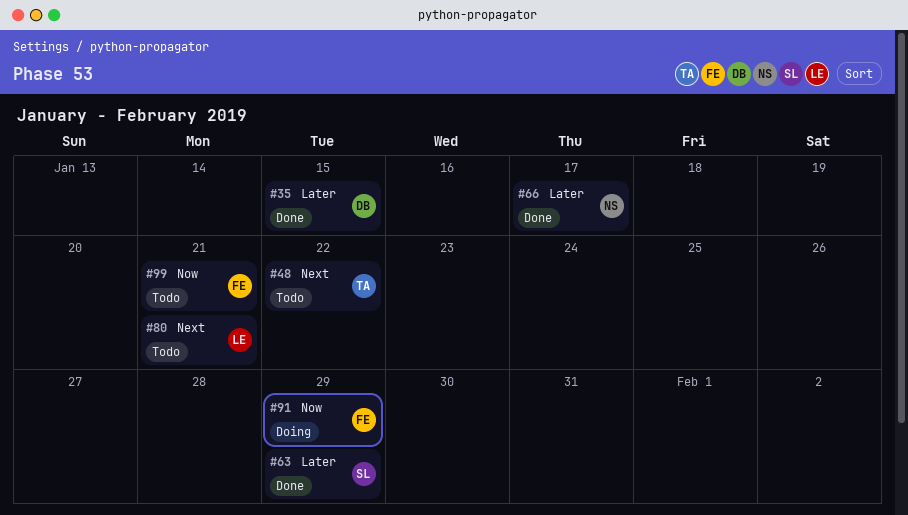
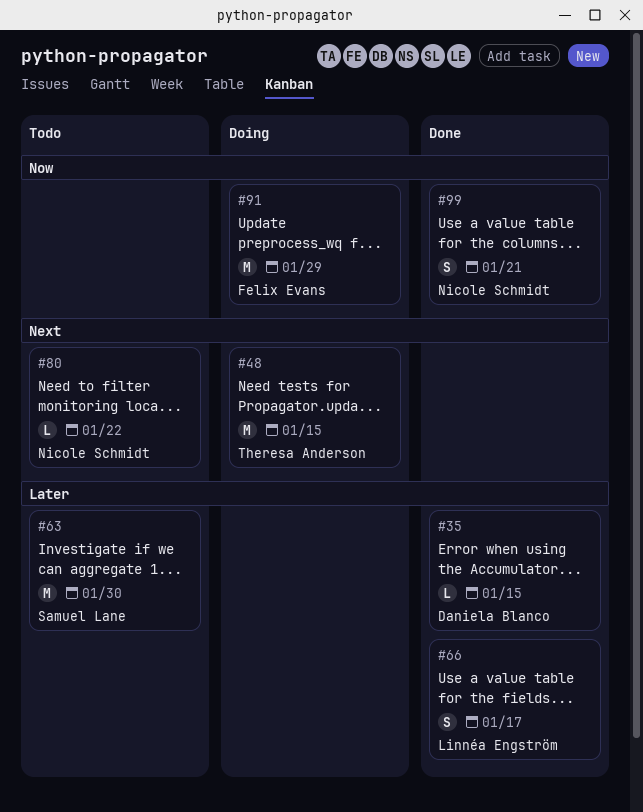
#48, status: Todo -> Doing
#48, due: Jan 22 -> Jan 15
#63, status: Done -> Todo
#63, due: Jan 29 -> Jan 30
#66, owner: Nicole Schmidt -> Linnéa Engström
#80, owner: Linnéa Engström -> Nicole Schmidt
#80, due: Jan 21 -> Jan 22
#99, status: Todo -> Done
#99, owner: Felix Evans -> Nicole Schmidt

